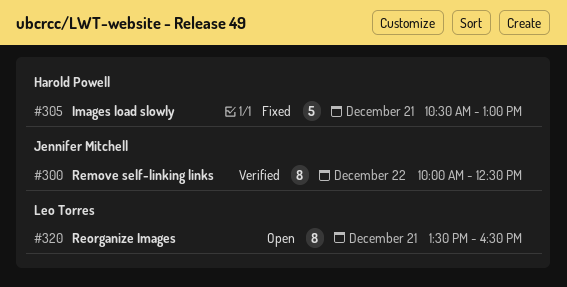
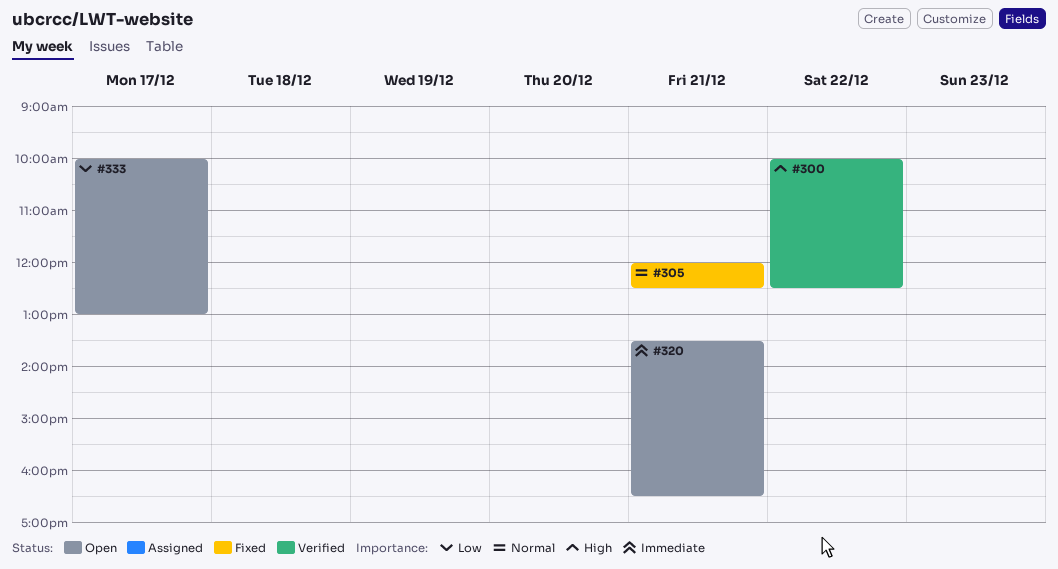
#305, begins: 10:30 -> 12:00
#305, ends: 13:00 -> 12:30
#333: none -> present

